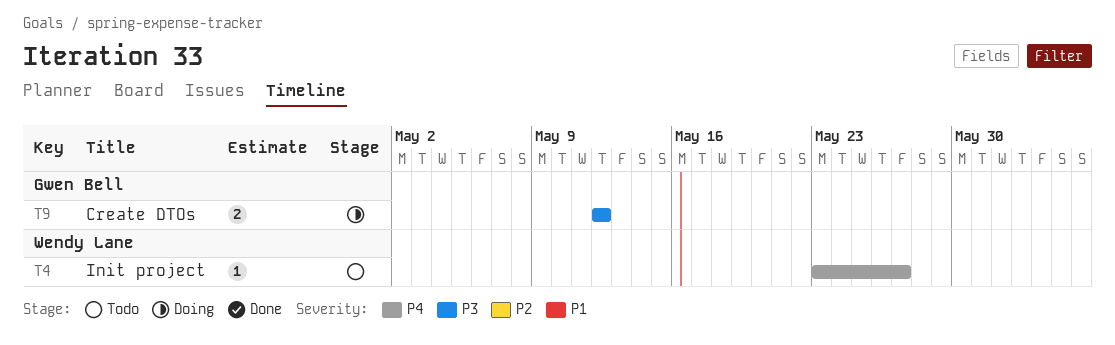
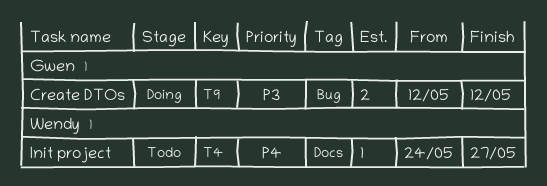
T4, start: May 23 -> May 24

